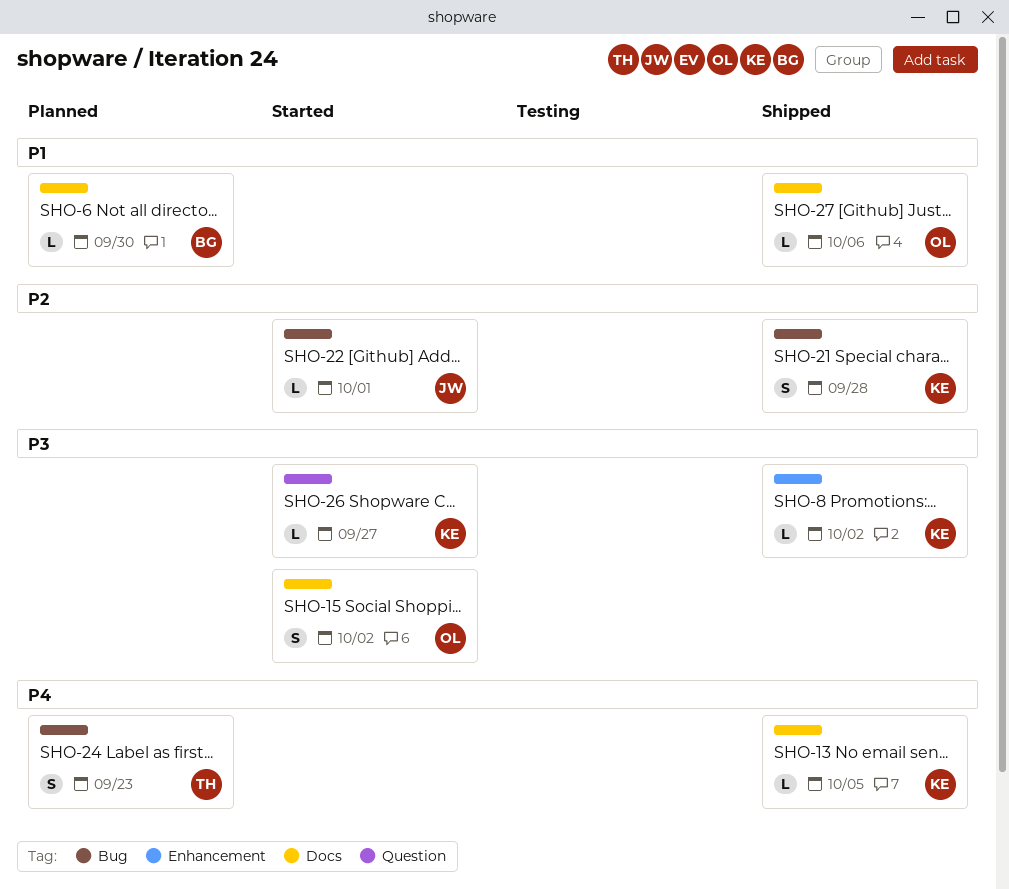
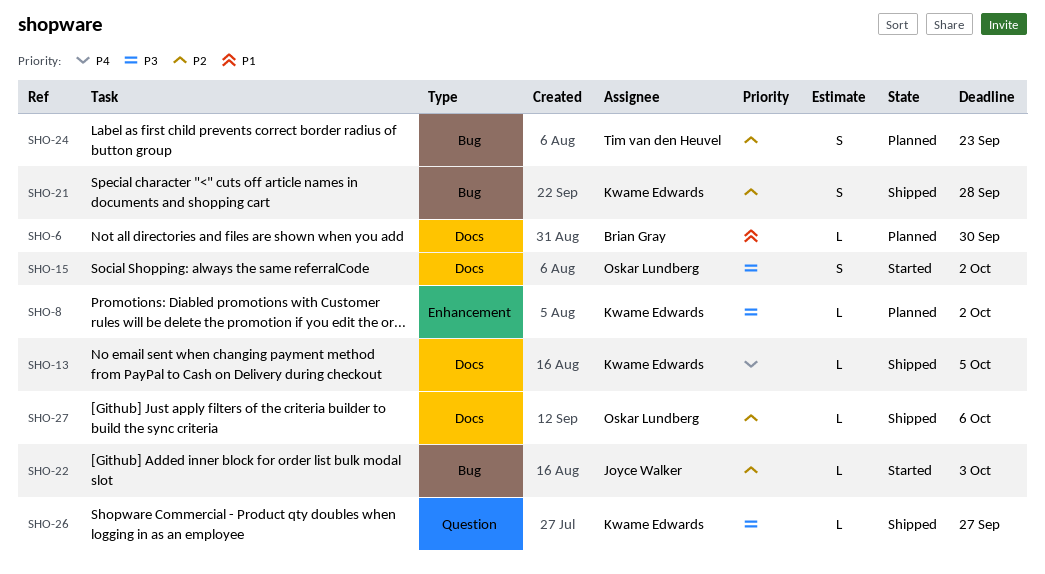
SHO-8, status: Shipped -> Planned
SHO-22, due: Oct 1 -> Oct 3
SHO-24, priority: P4 -> P2
SHO-26, status: Started -> Shipped
SHO-27, priority: P1 -> P2

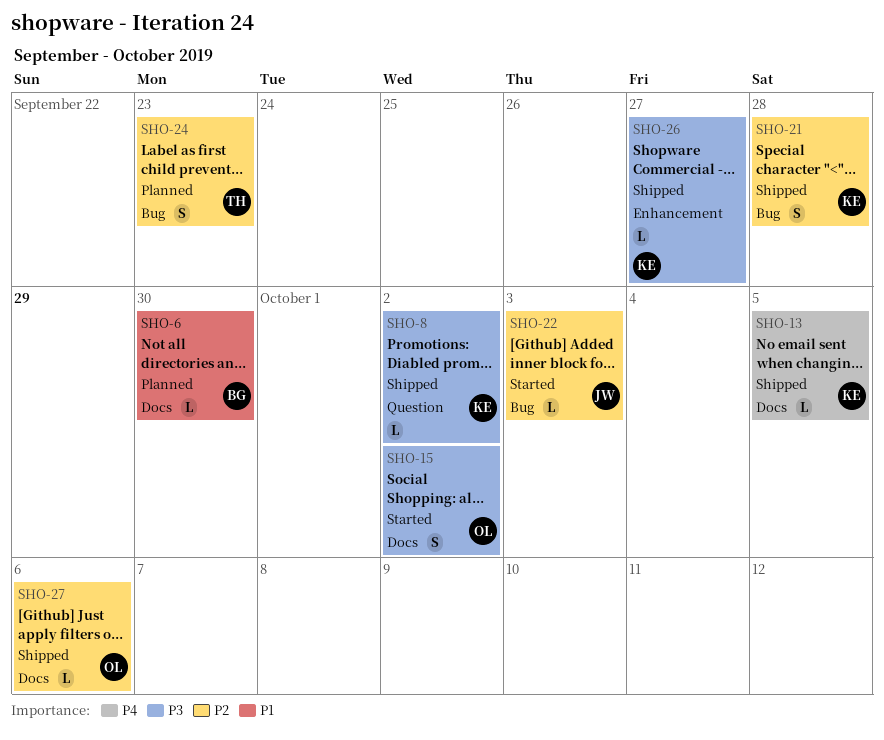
SHO-8, status: Planned -> Shipped
SHO-8, label: Enhancement -> Question
SHO-26, label: Question -> Enhancement

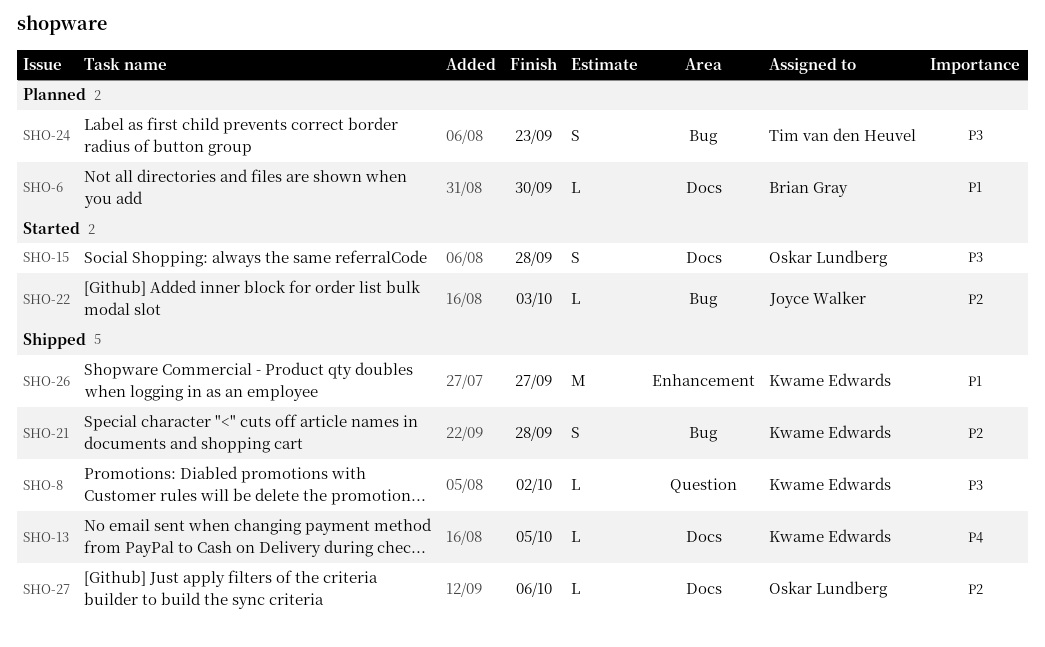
SHO-15, due: Oct 2 -> Sep 28
SHO-24, priority: P2 -> P3
SHO-26, priority: P3 -> P1
SHO-26, estimate: L -> M

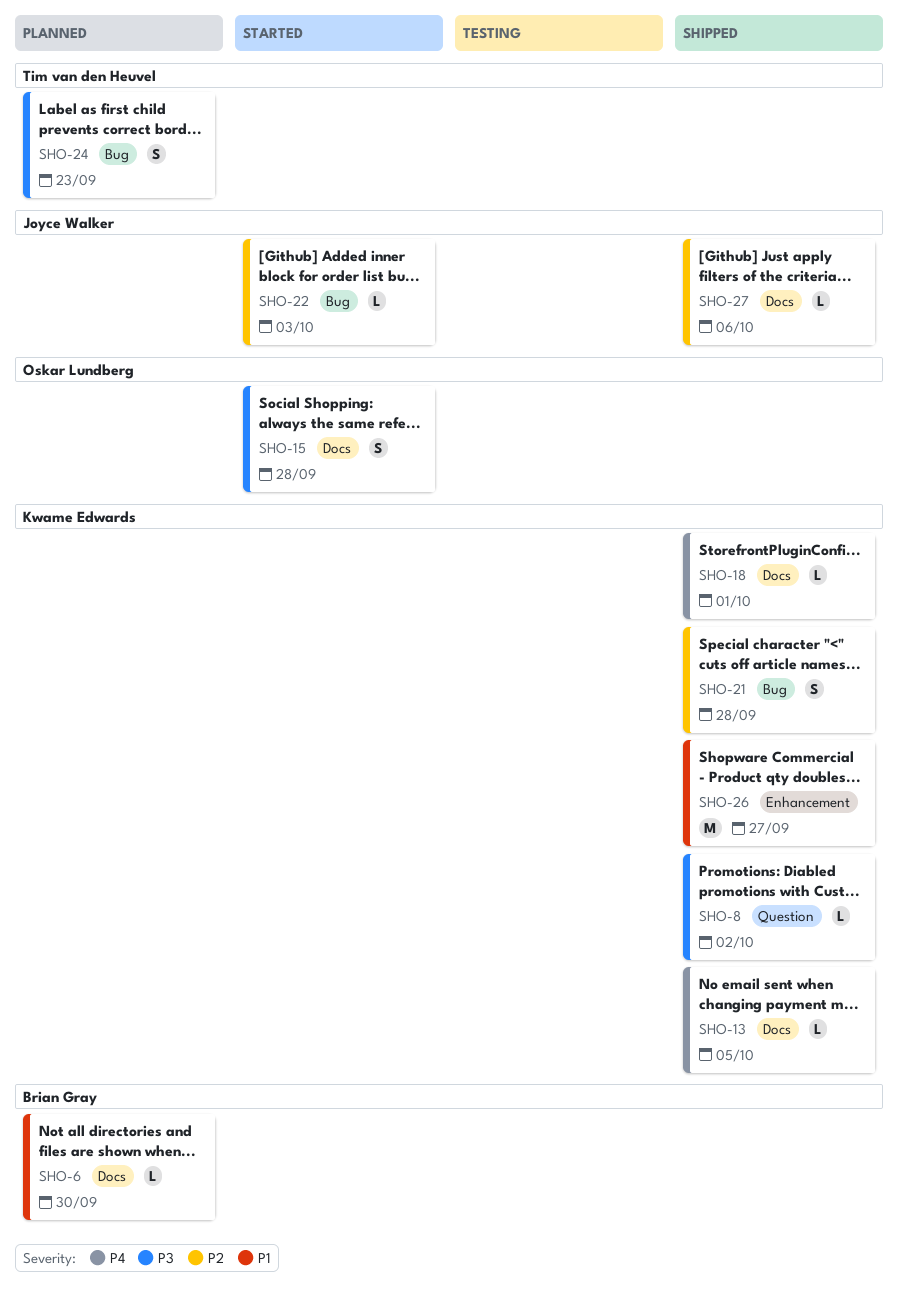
SHO-18: none -> present
SHO-27, owner: Oskar Lundberg -> Joyce Walker

